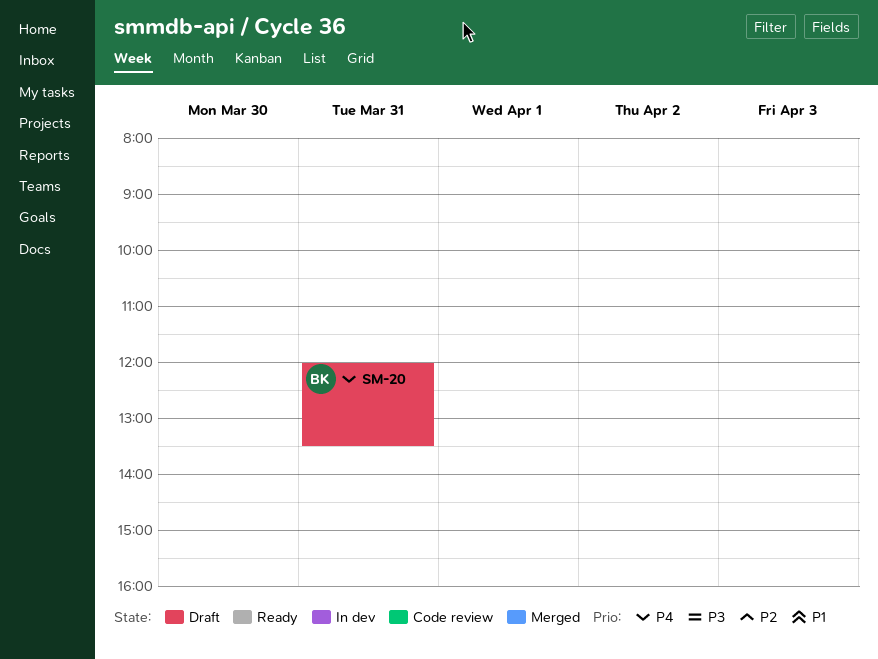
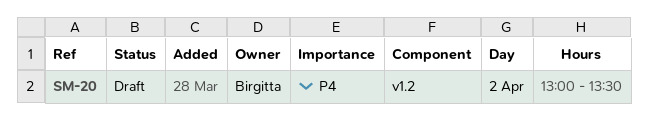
SM-20, day: Mar 31 -> Apr 2
SM-20, begins: 12:00 -> 13:00

